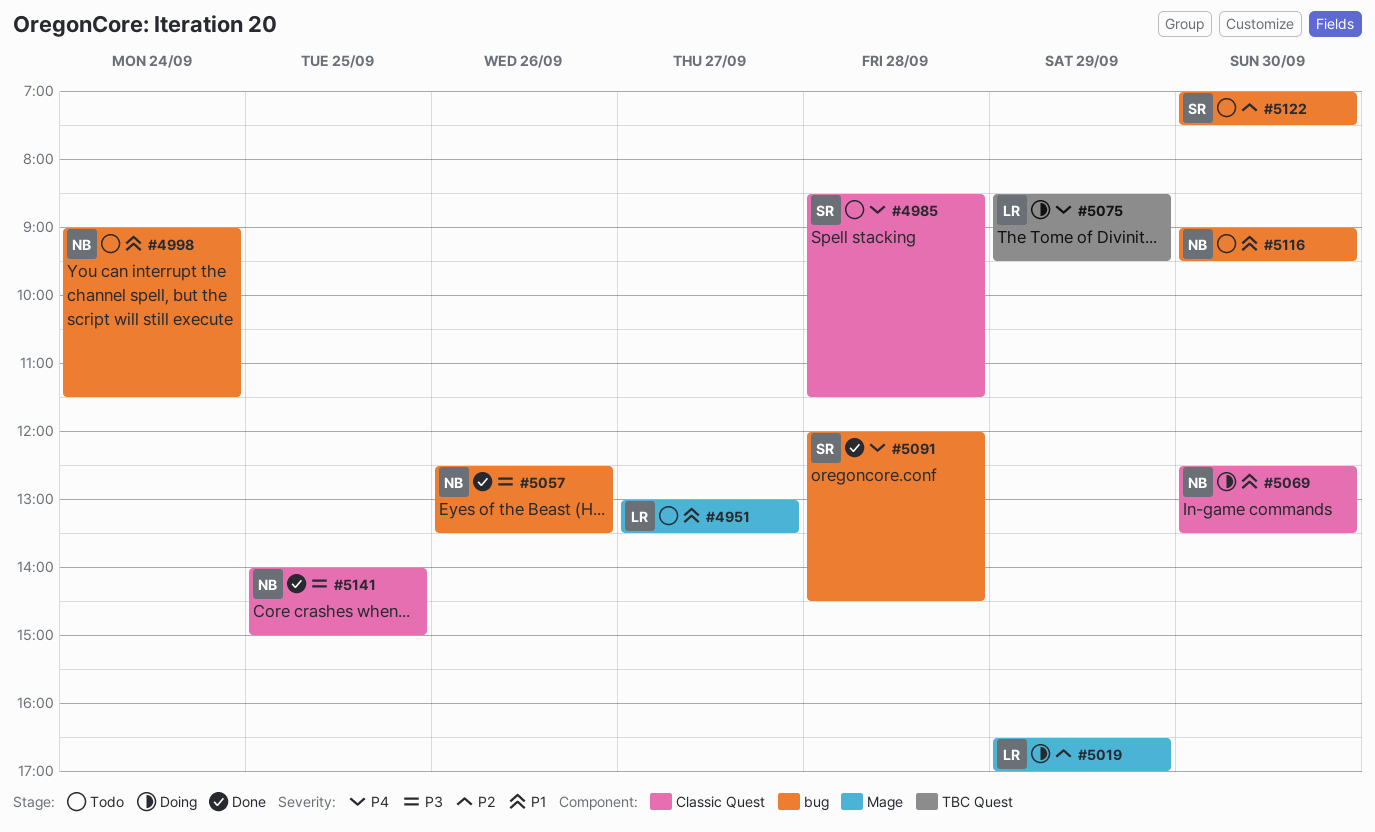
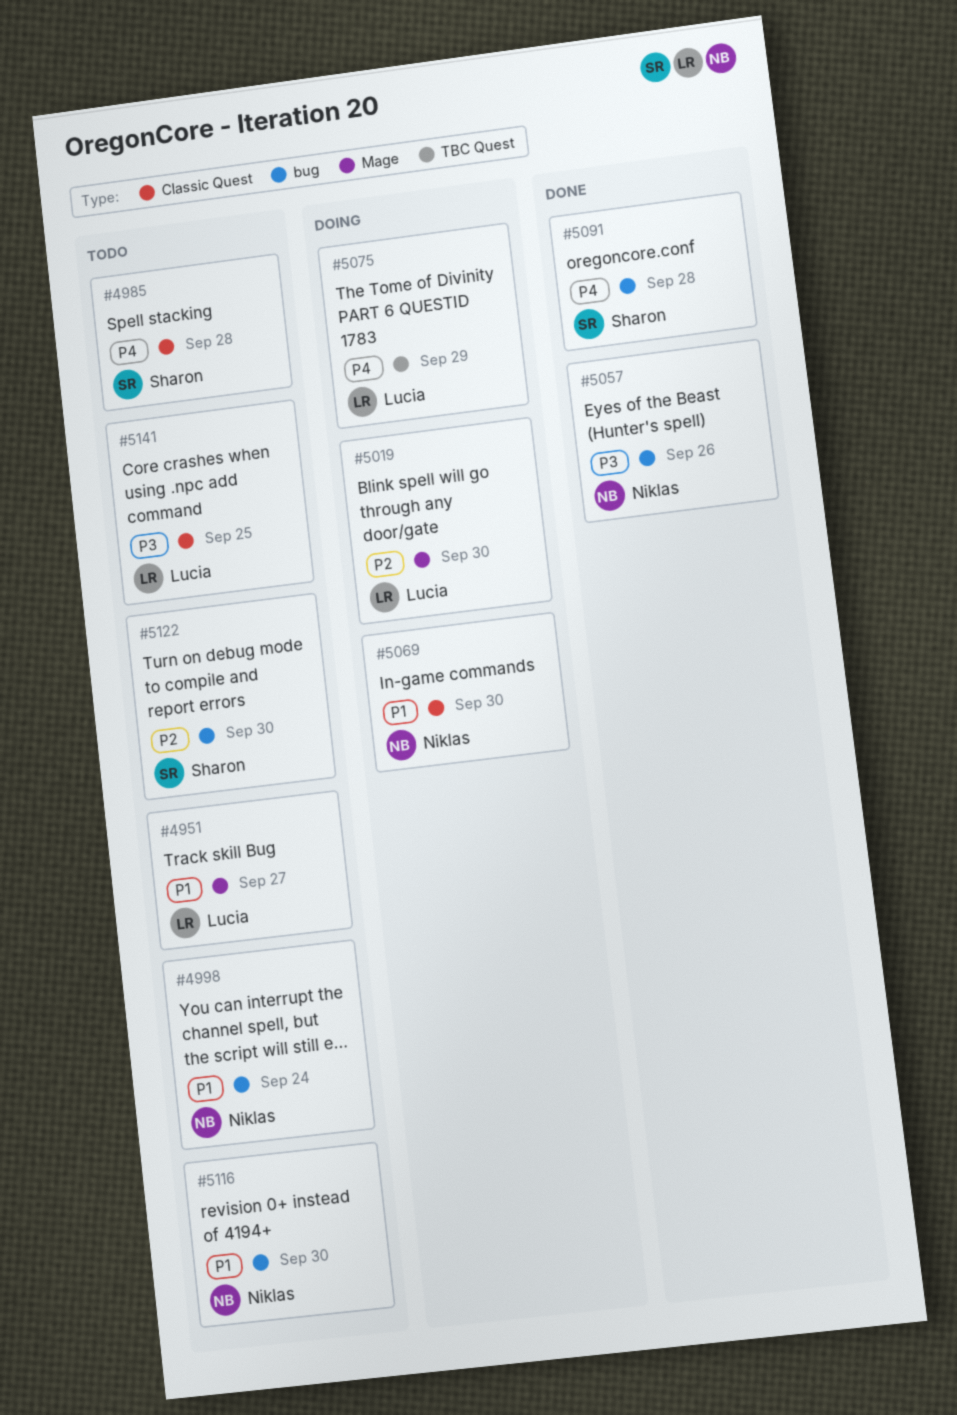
#5019, day: Sep 29 -> Sep 30
#5141, status: Done -> Todo
#5141, owner: Niklas -> Lucia

